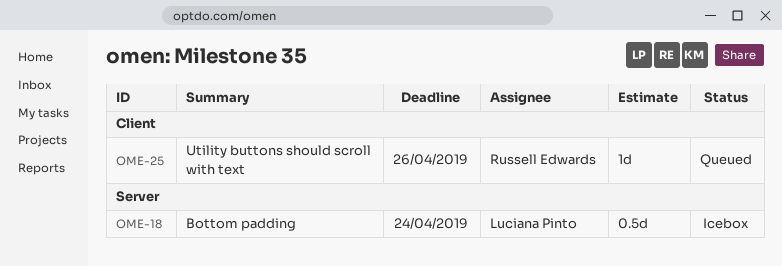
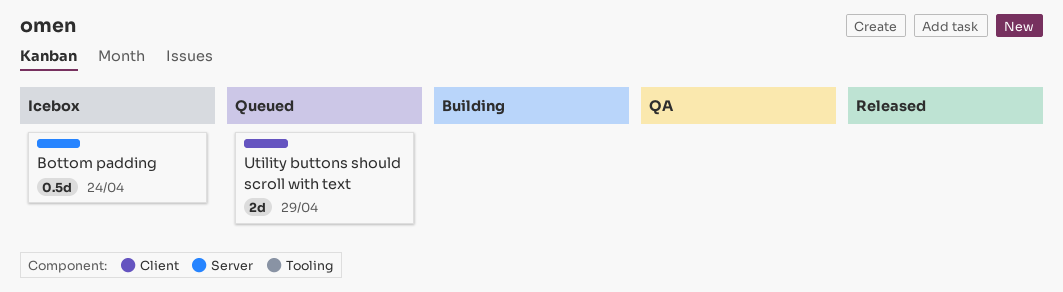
Utility buttons should scroll with text, estimate: 1d -> 2d
Utility buttons should scroll with text, due: Apr 26 -> Apr 29

